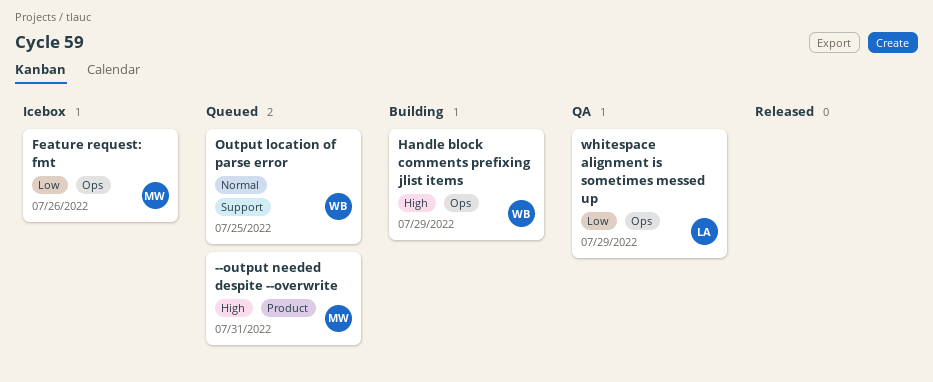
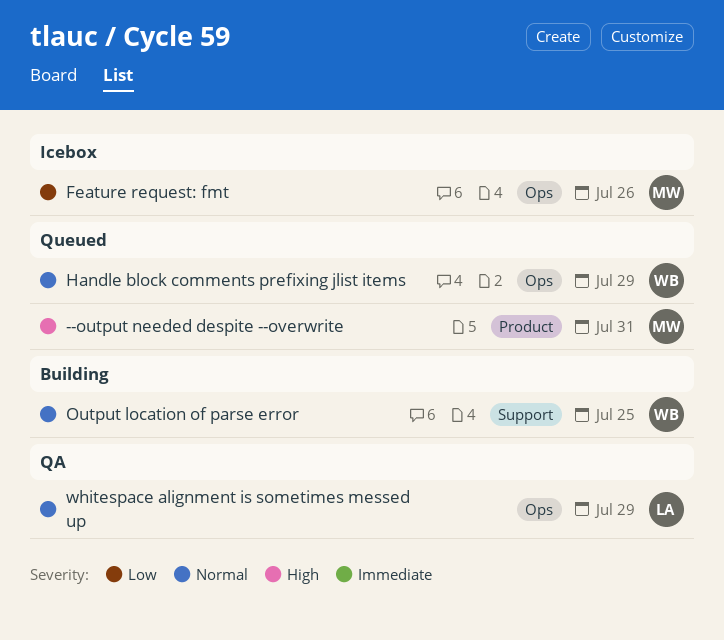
Handle block comments prefixing jlist items, status: Building -> Queued
Handle block comments prefixing jlist items, priority: High -> Normal
Output location of parse error, status: Queued -> Building
whitespace alignment is sometimes messed up, priority: Low -> Normal

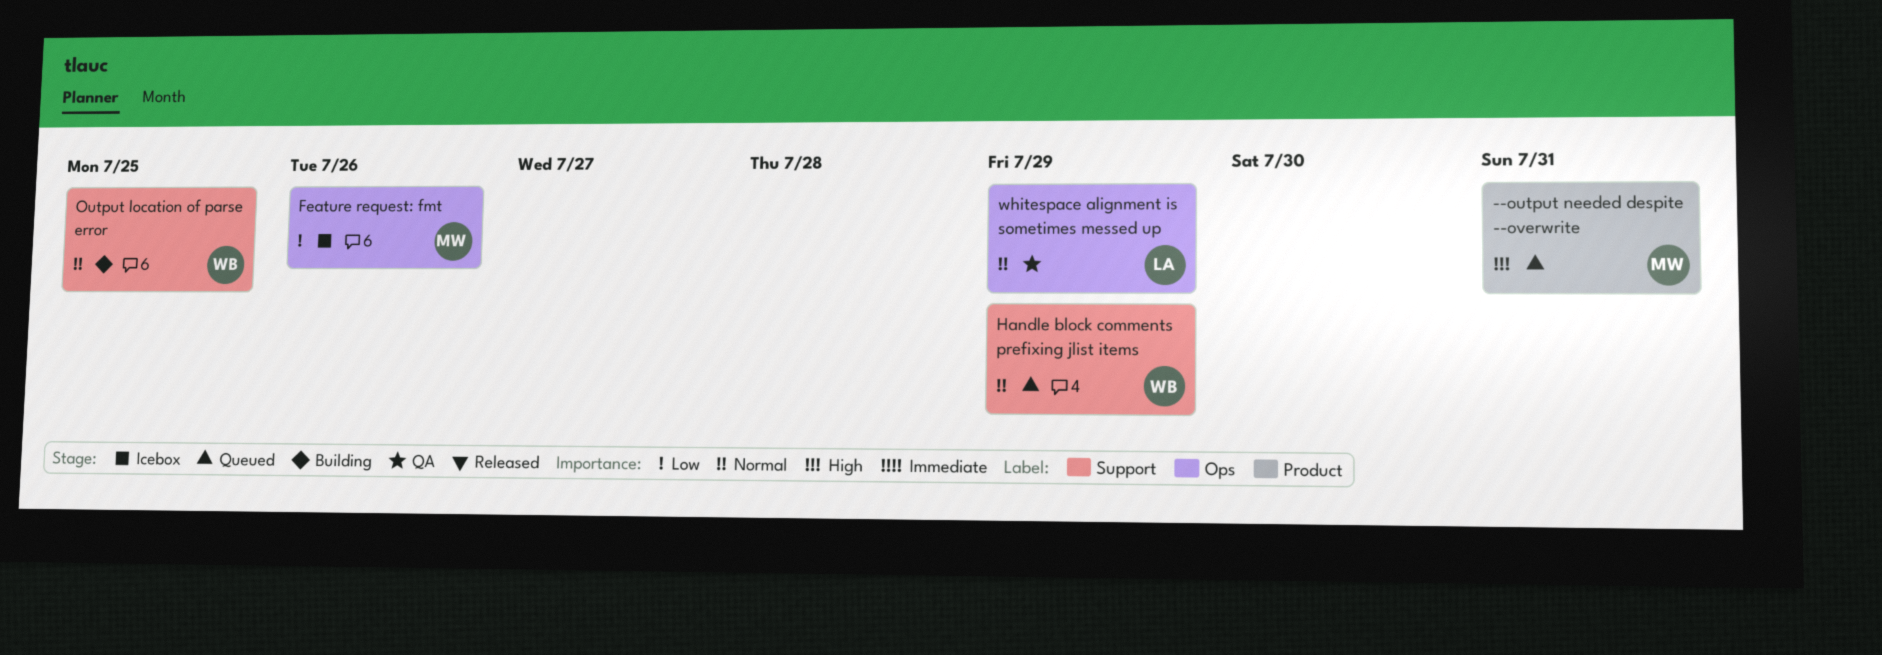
Handle block comments prefixing jlist items, label: Ops -> Support

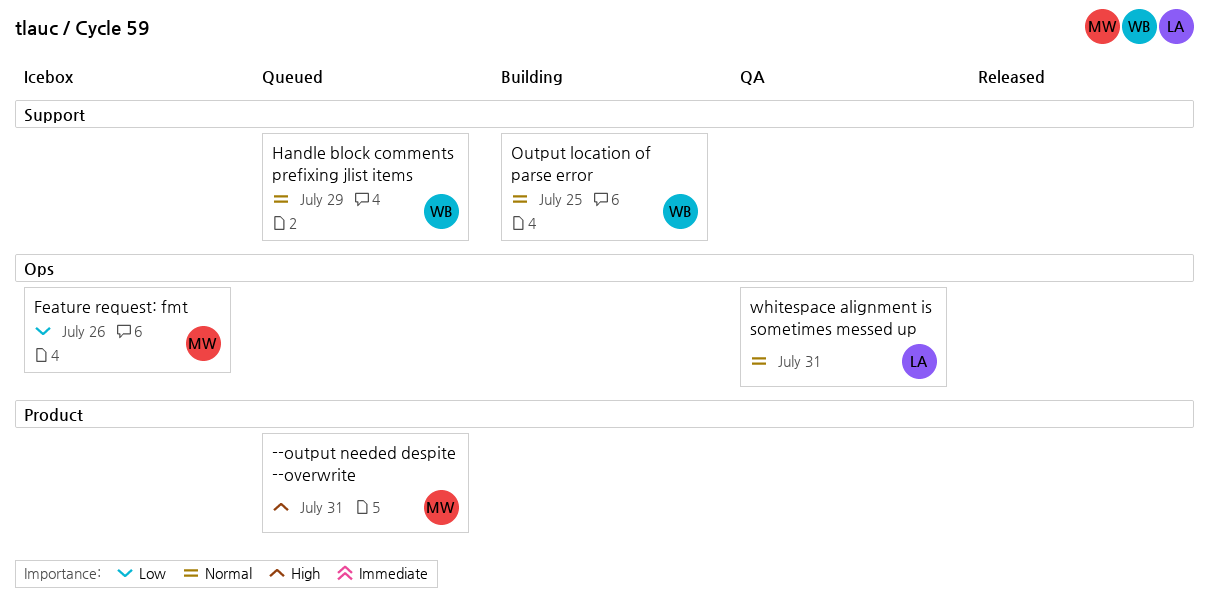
whitespace alignment is sometimes messed up, due: Jul 29 -> Jul 31

